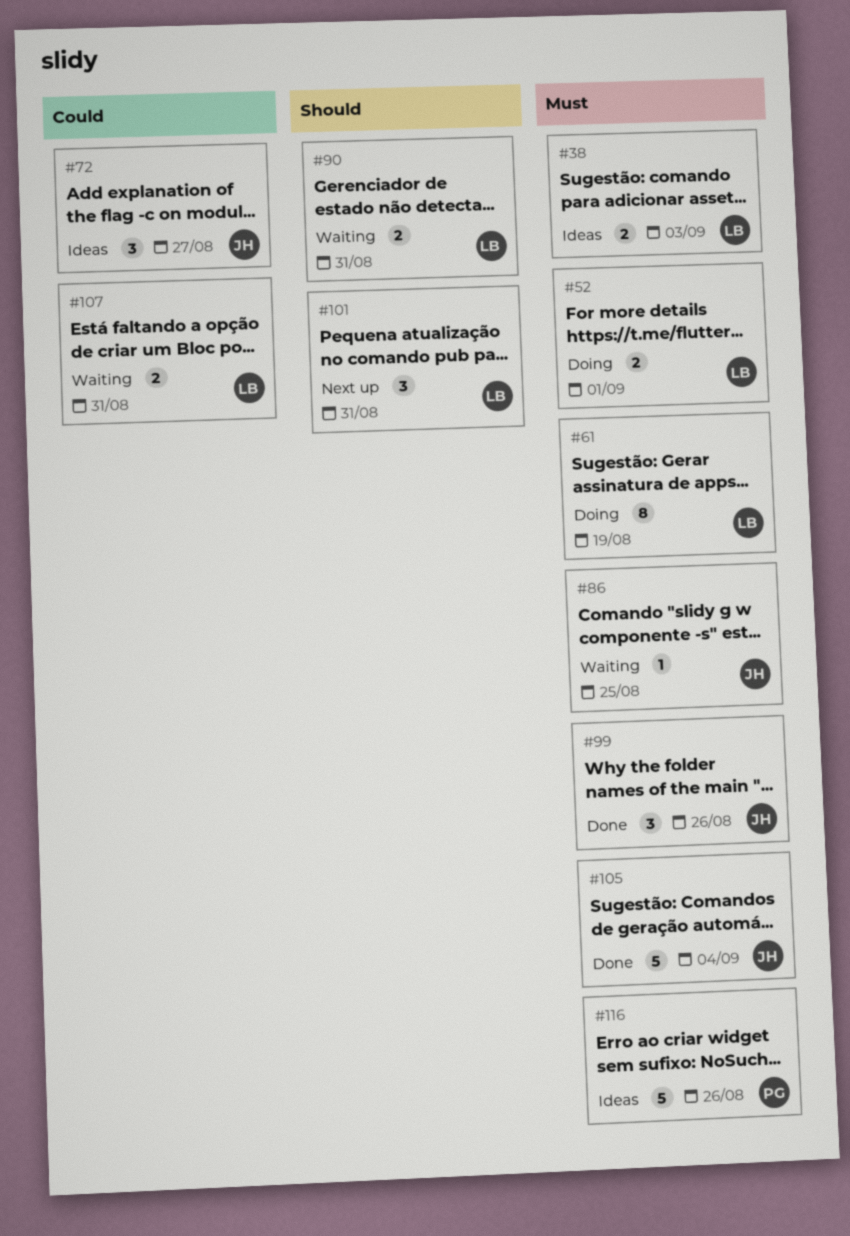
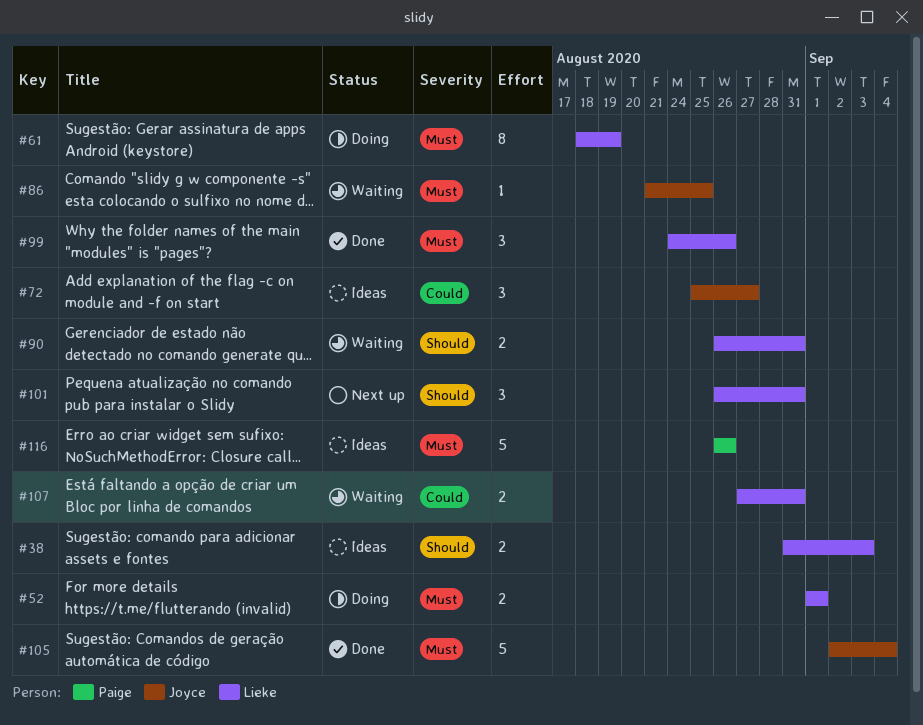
#38, priority: Must -> Should
#99, owner: Joyce -> Lieke

